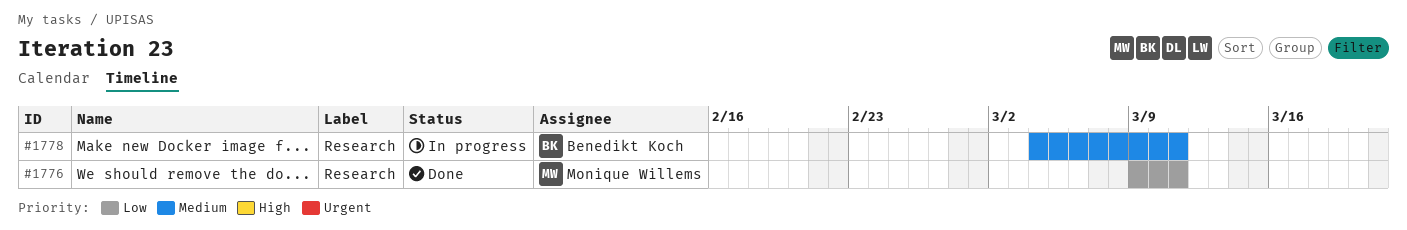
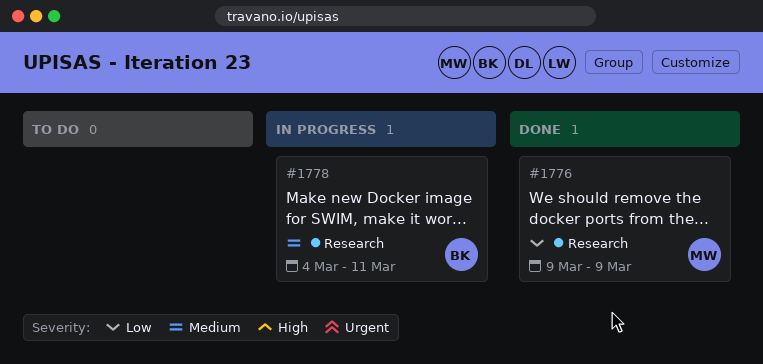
#1776, due: Mar 11 -> Mar 9

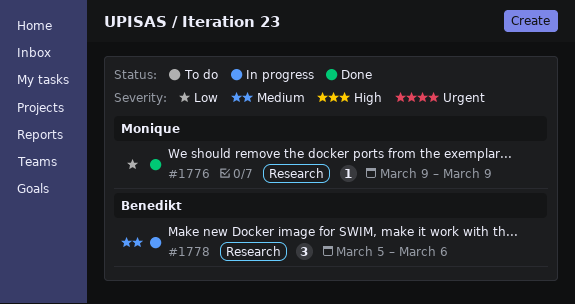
#1778, start: Mar 4 -> Mar 5
#1778, due: Mar 11 -> Mar 6

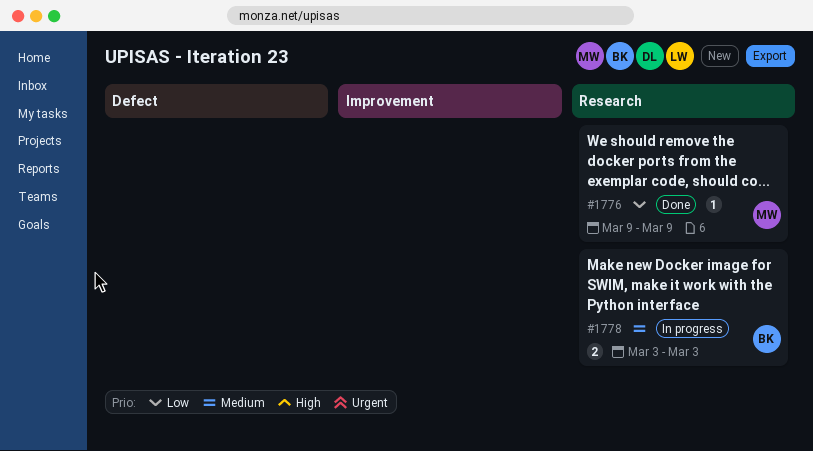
#1778, estimate: 3 -> 2
#1778, start: Mar 5 -> Mar 3
#1778, due: Mar 6 -> Mar 3

